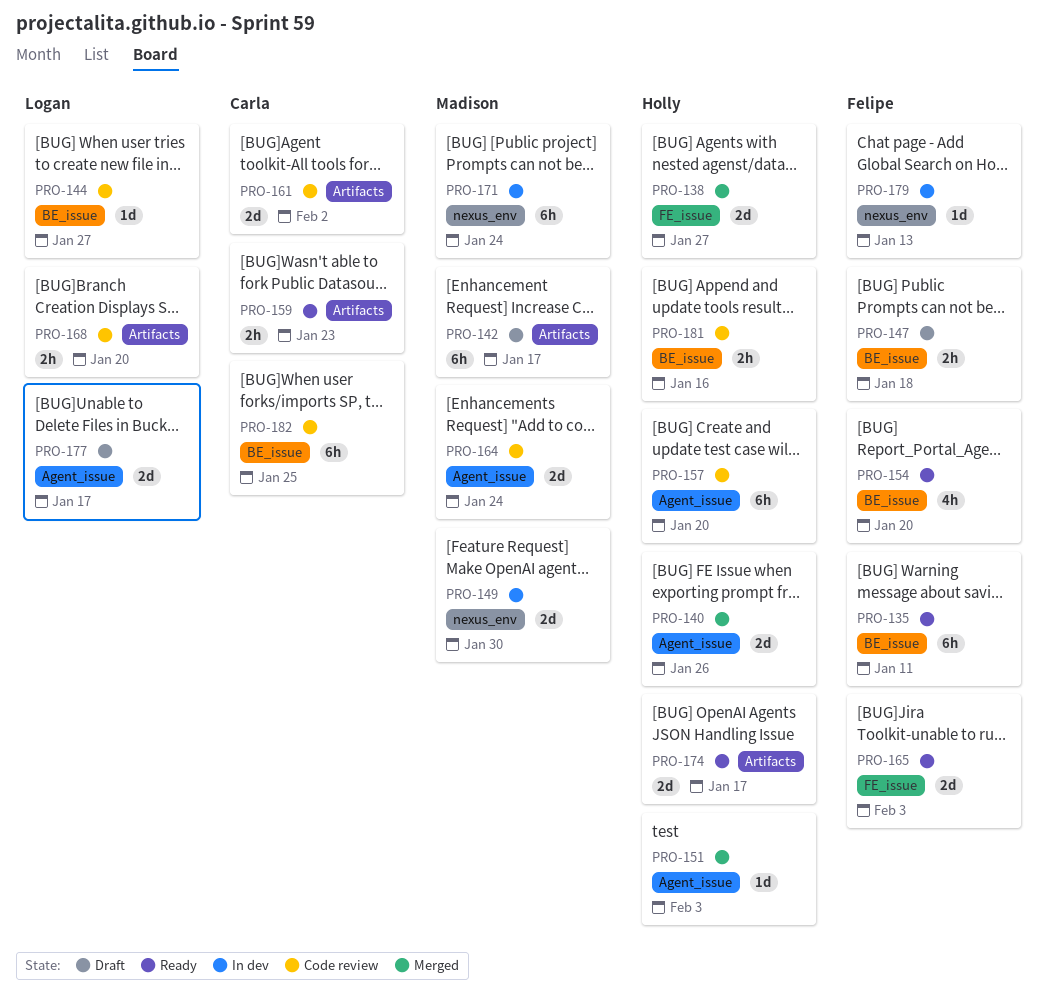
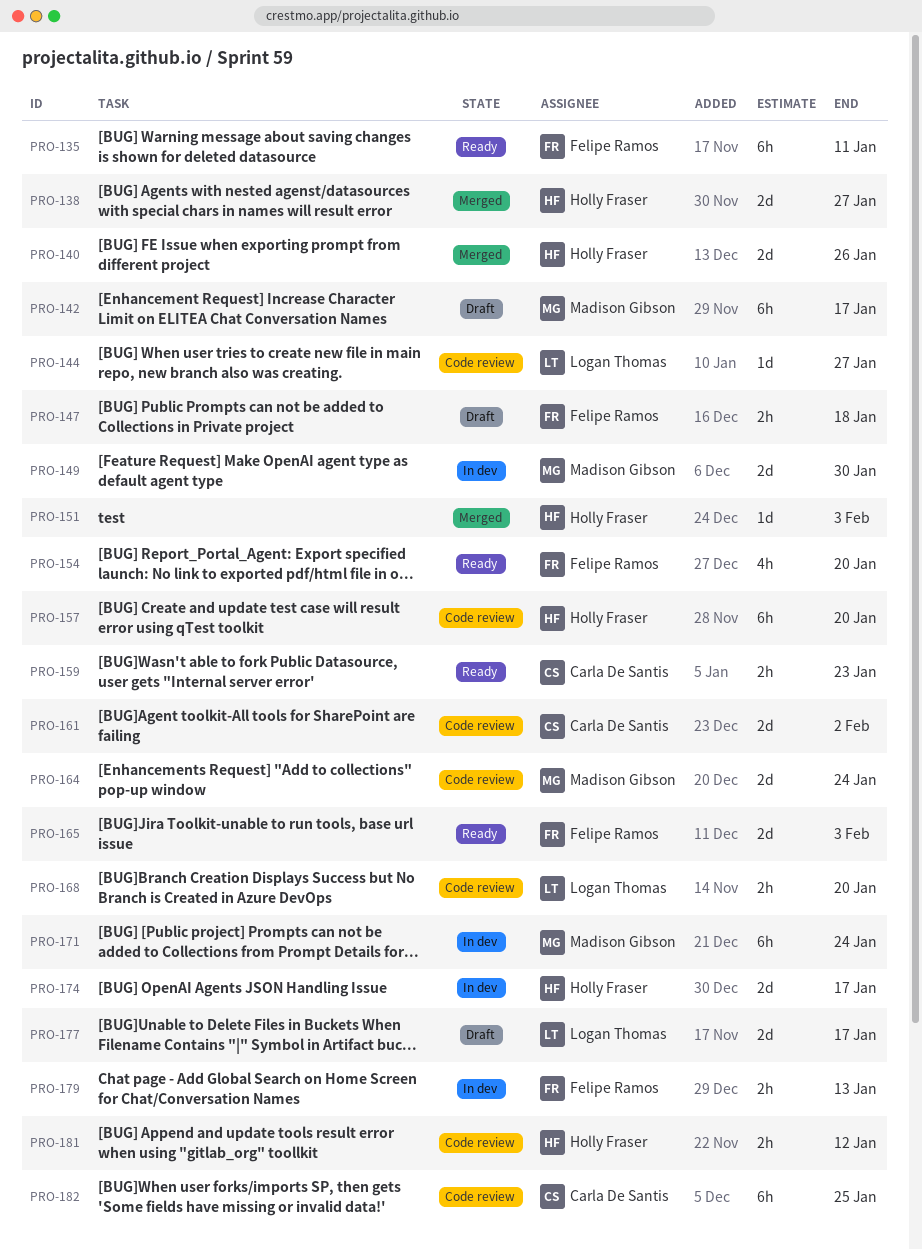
PRO-174, status: Ready -> In dev
PRO-179, estimate: 1d -> 2h
PRO-181, due: Jan 16 -> Jan 12

